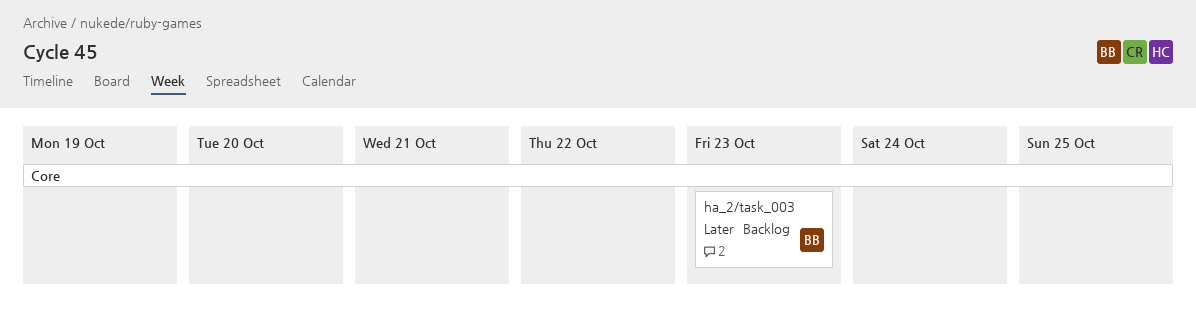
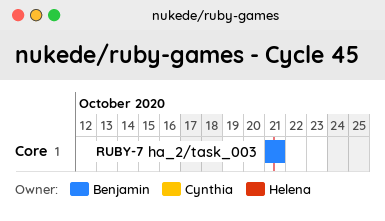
ha_2/task_003, due: Oct 23 -> Oct 21

